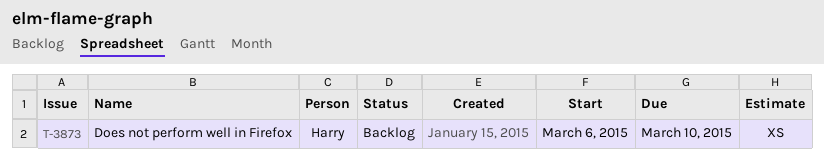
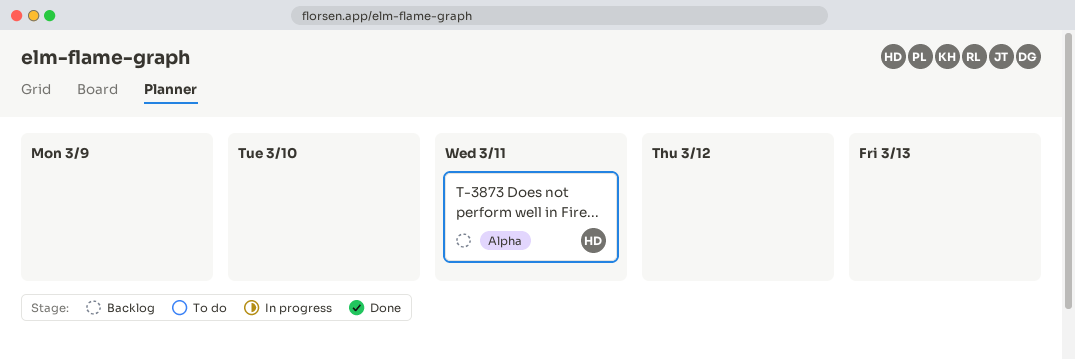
T-3873, due: Mar 10 -> Mar 11

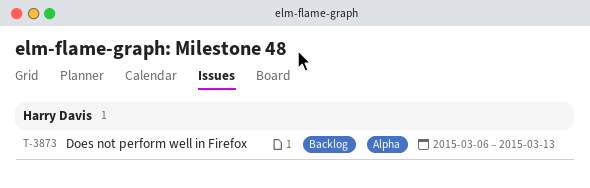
T-3873, due: Mar 11 -> Mar 13

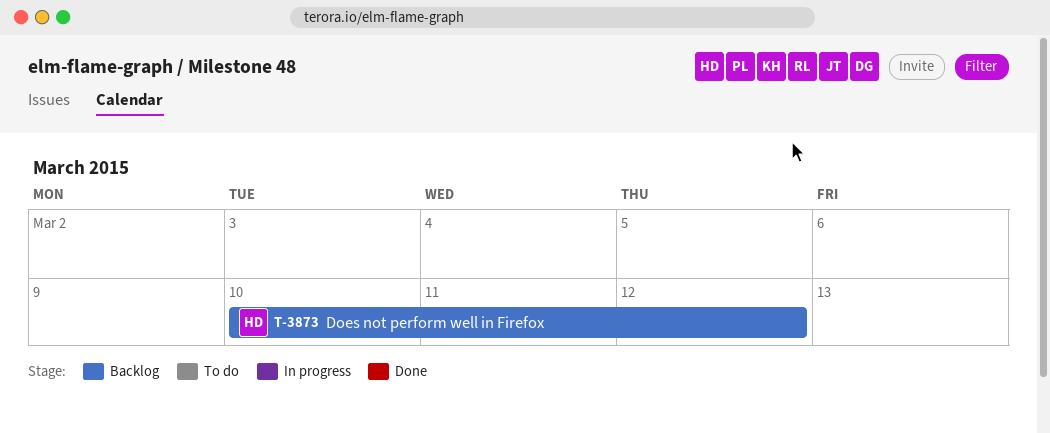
T-3873, start: Mar 6 -> Mar 10
T-3873, due: Mar 13 -> Mar 12

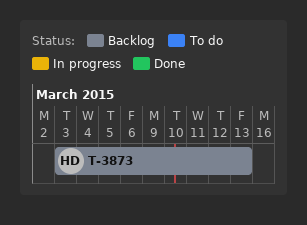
T-3873, start: Mar 10 -> Mar 3
T-3873, due: Mar 12 -> Mar 13

